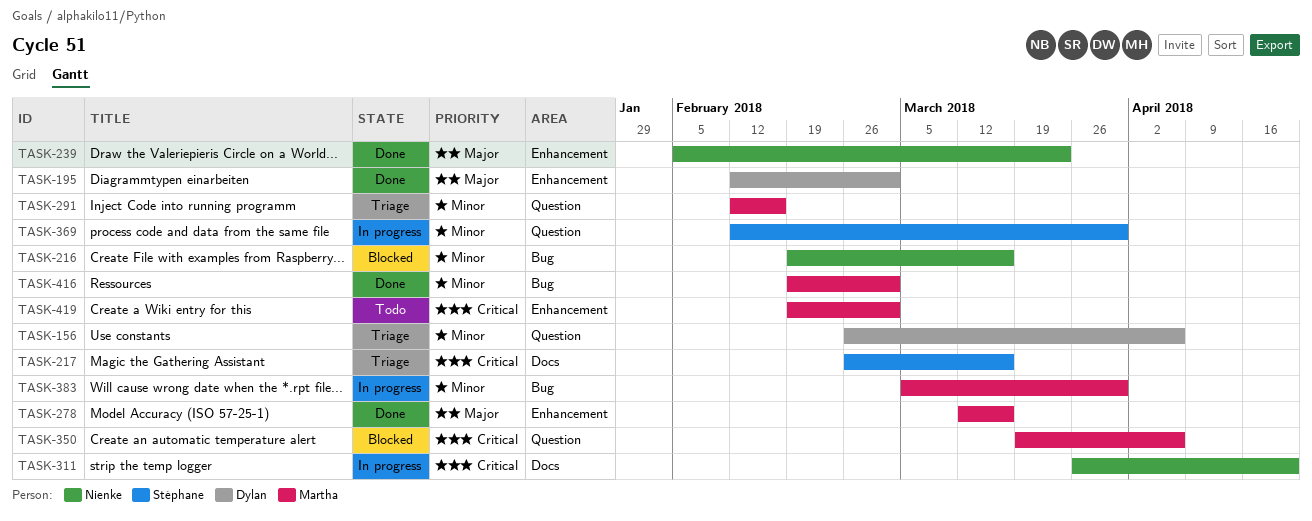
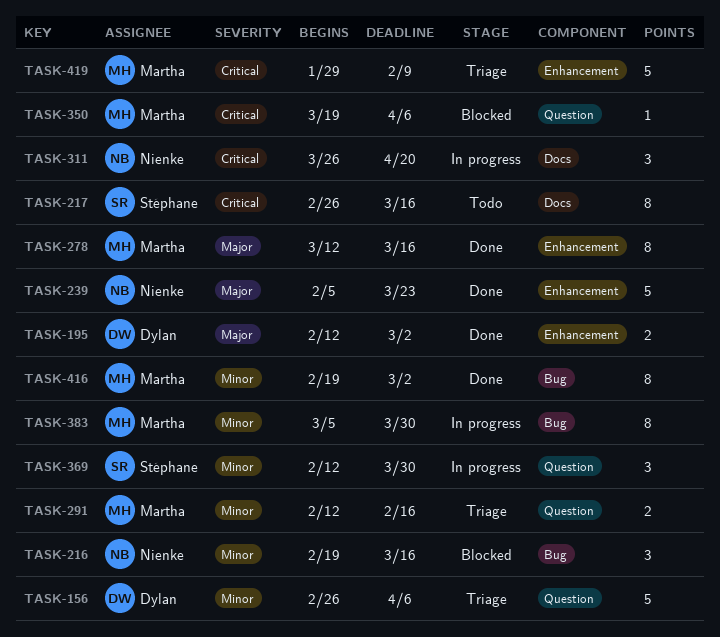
TASK-217, status: Triage -> Todo
TASK-419, status: Todo -> Triage
TASK-419, start: Feb 19 -> Jan 29
TASK-419, due: Mar 2 -> Feb 9

